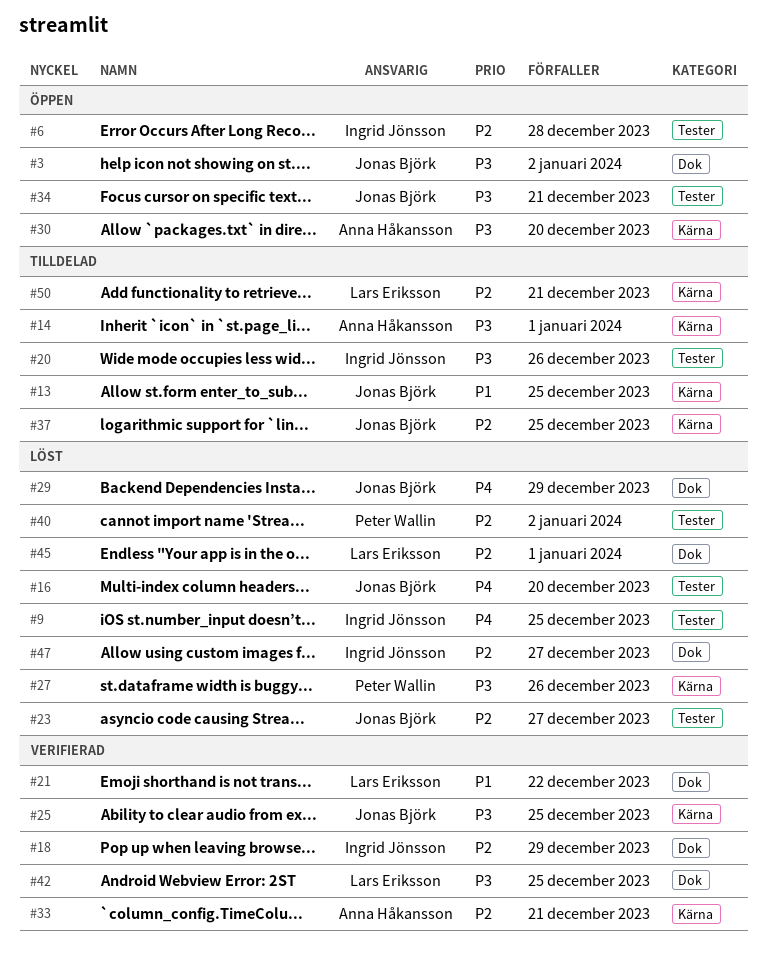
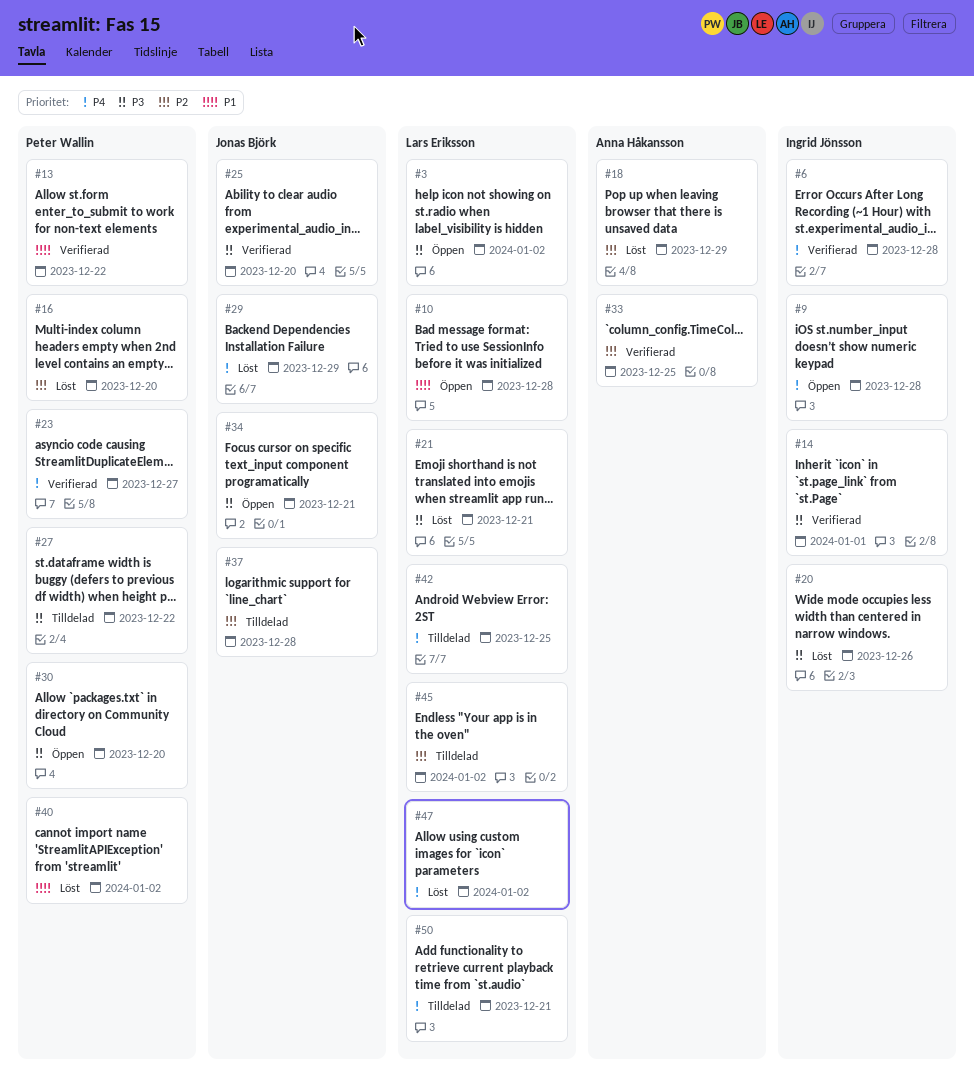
#3, owner: Jonas Björk -> Lars Eriksson
#6, status: Öppen -> Verifierad
#6, priority: P2 -> P4
#9, status: Löst -> Öppen
#9, due: Dec 25 -> Dec 28
#10: none -> present
#13, status: Tilldelad -> Verifierad
#13, owner: Jonas Björk -> Peter Wallin
#13, due: Dec 25 -> Dec 22
#14, status: Tilldelad -> Verifierad
#14, owner: Anna Håkansson -> Ingrid Jönsson
#16, owner: Jonas Björk -> Peter Wallin
#16, priority: P4 -> P2
#18, status: Verifierad -> Löst
#18, owner: Ingrid Jönsson -> Anna Håkansson
#20, status: Tilldelad -> Löst
#21, status: Verifierad -> Löst
#21, priority: P1 -> P3
#21, due: Dec 22 -> Dec 21
#23, status: Löst -> Verifierad
#23, owner: Jonas Björk -> Peter Wallin
#23, priority: P2 -> P4
#25, due: Dec 25 -> Dec 20
#27, status: Löst -> Tilldelad
#27, due: Dec 26 -> Dec 22
#30, owner: Anna Håkansson -> Peter Wallin
#33, due: Dec 21 -> Dec 25
#37, due: Dec 25 -> Dec 28
#40, priority: P2 -> P1
#42, status: Verifierad -> Tilldelad
#42, priority: P3 -> P4
#45, status: Löst -> Tilldelad
#45, due: Jan 1 -> Jan 2
#47, owner: Ingrid Jönsson -> Lars Eriksson
#47, priority: P2 -> P4
#47, due: Dec 27 -> Jan 2
#50, priority: P2 -> P4

